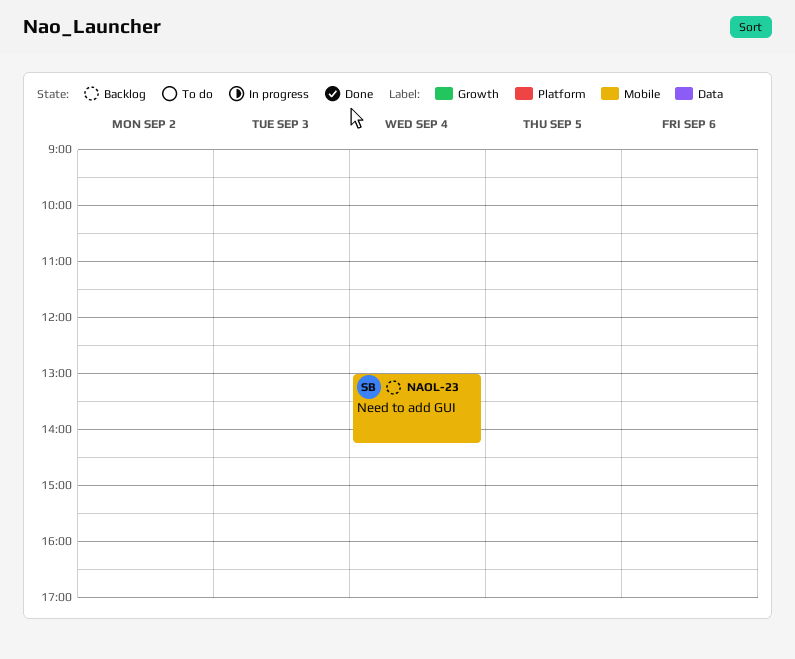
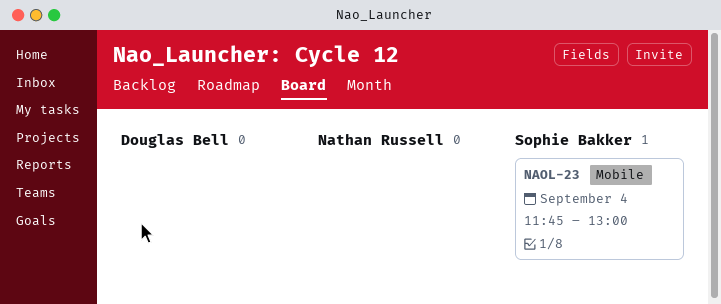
NAOL-23, begins: 13:00 -> 11:45
NAOL-23, ends: 14:15 -> 13:00

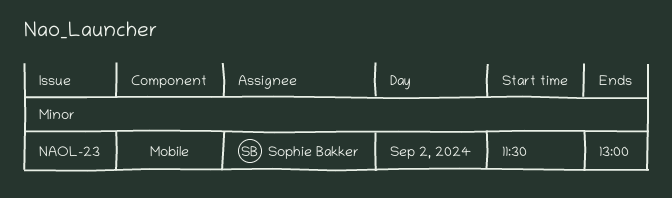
NAOL-23, day: Sep 4 -> Sep 2
NAOL-23, begins: 11:45 -> 11:30

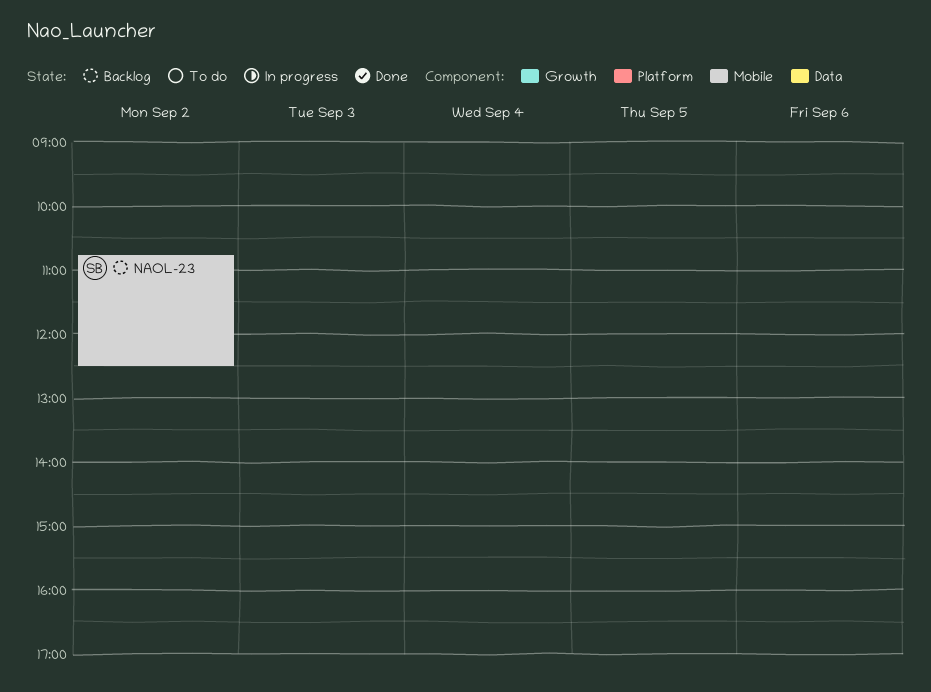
NAOL-23, begins: 11:30 -> 10:45
NAOL-23, ends: 13:00 -> 12:30

